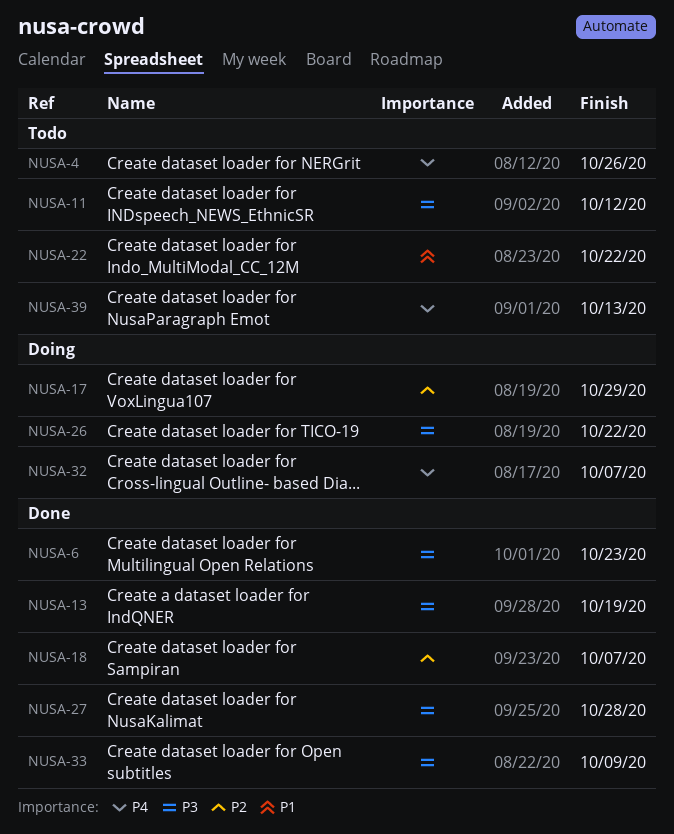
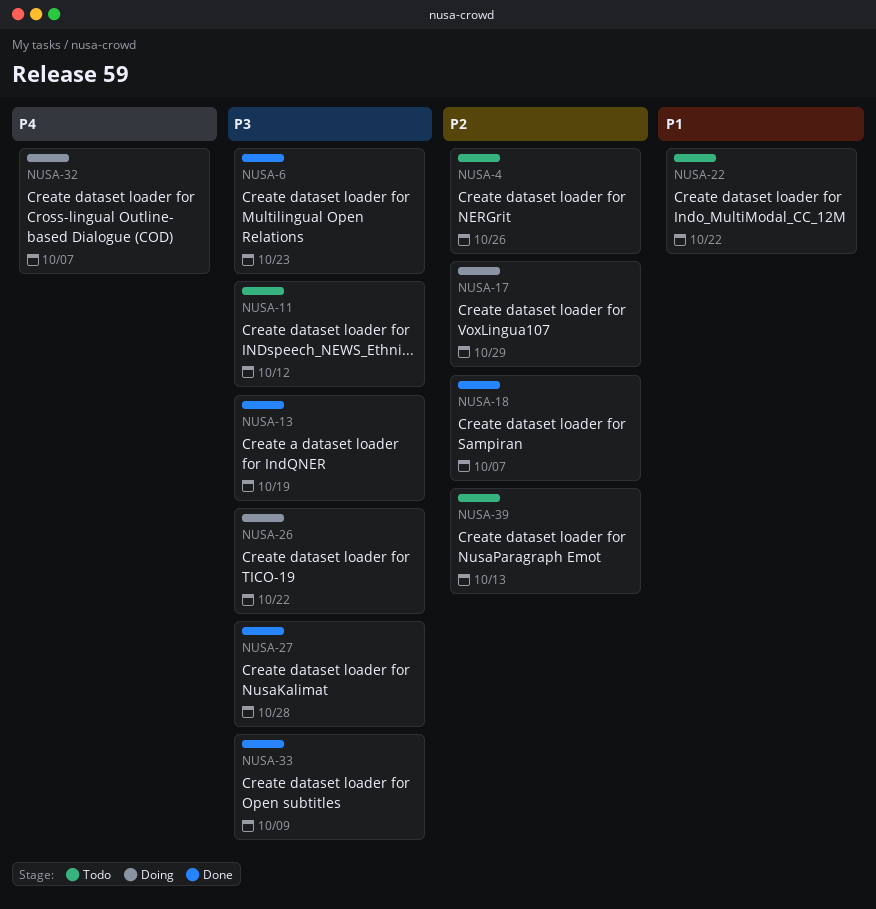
NUSA-4, priority: P4 -> P2
NUSA-39, priority: P4 -> P2

